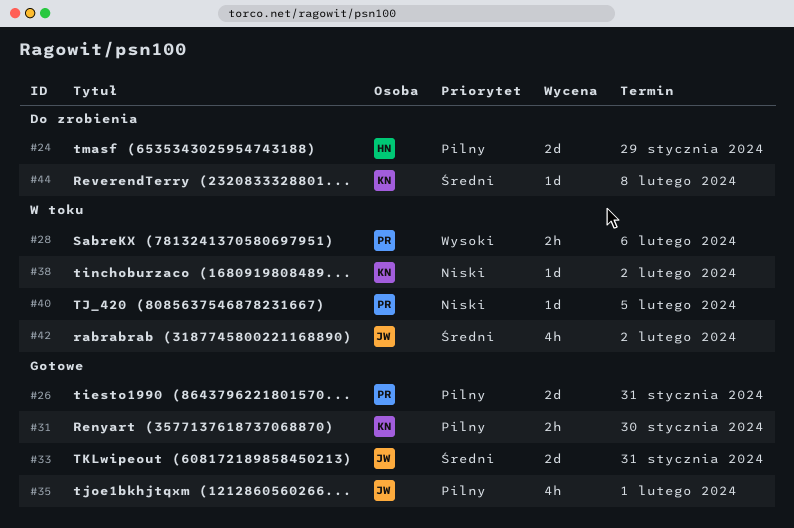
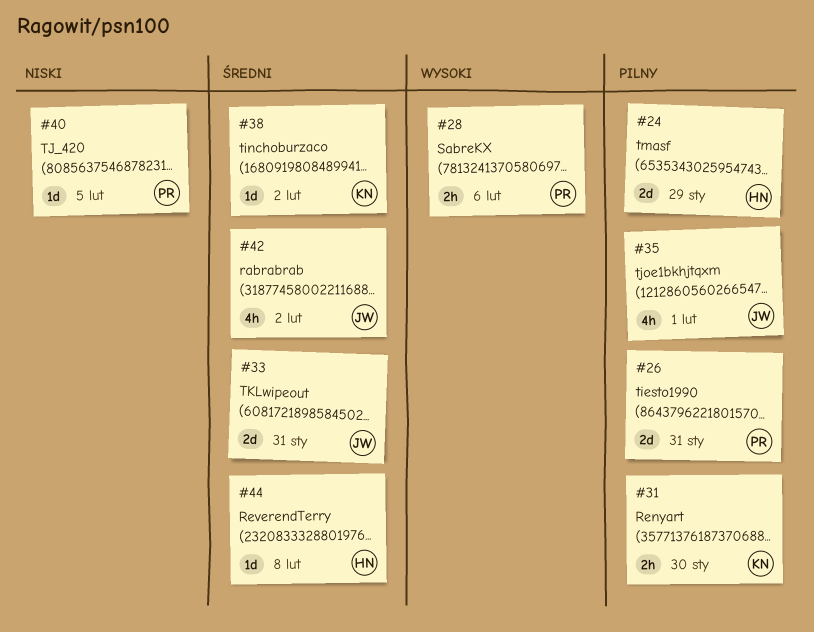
#38, priority: Niski -> Średni
#44, owner: KN -> HN

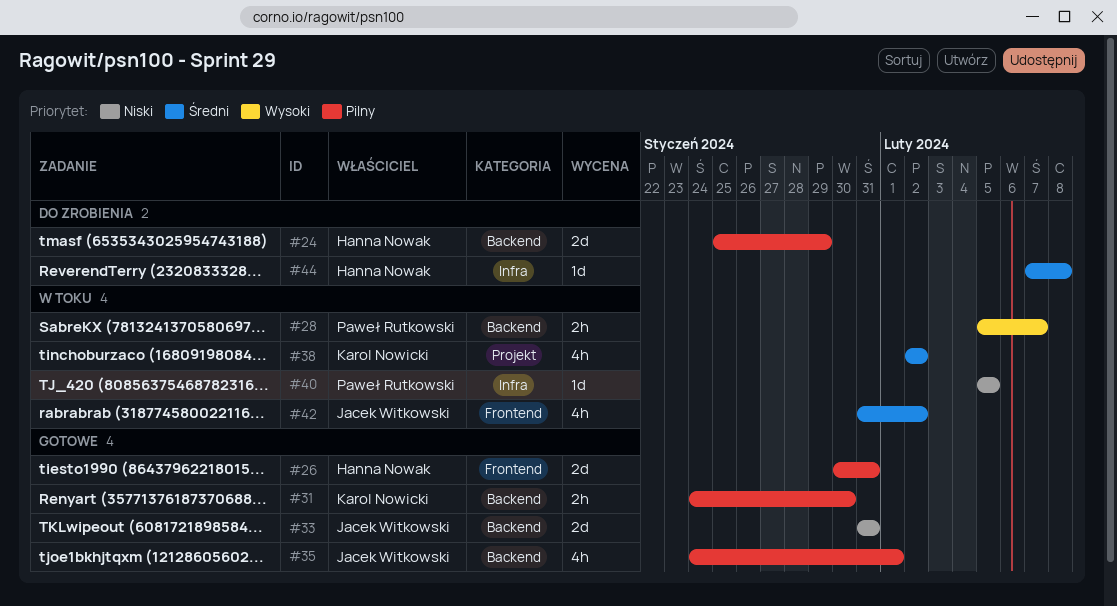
#26, owner: Paweł Rutkowski -> Hanna Nowak
#28, due: Feb 6 -> Feb 7
#33, priority: Średni -> Niski
#38, estimate: 1d -> 4h

